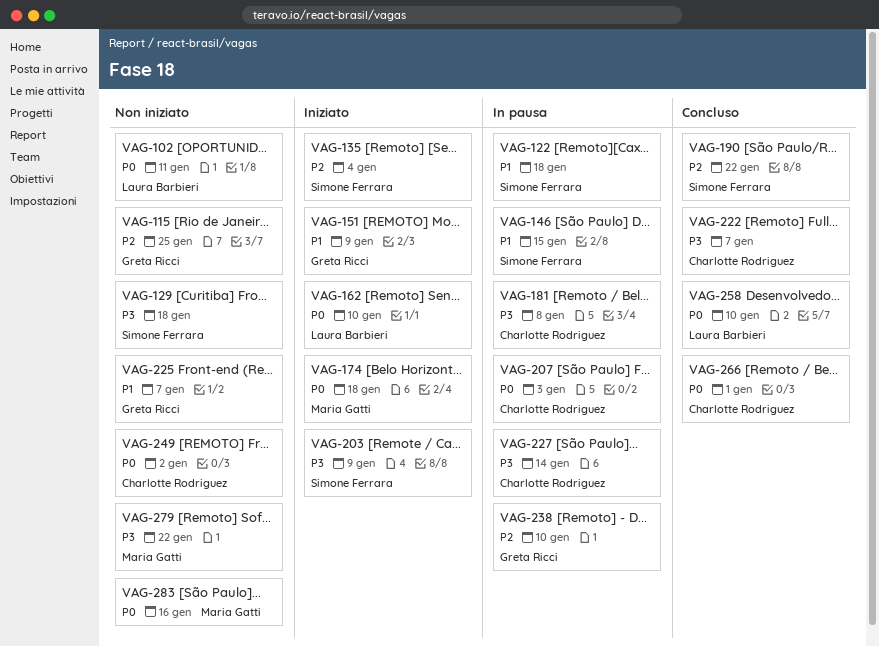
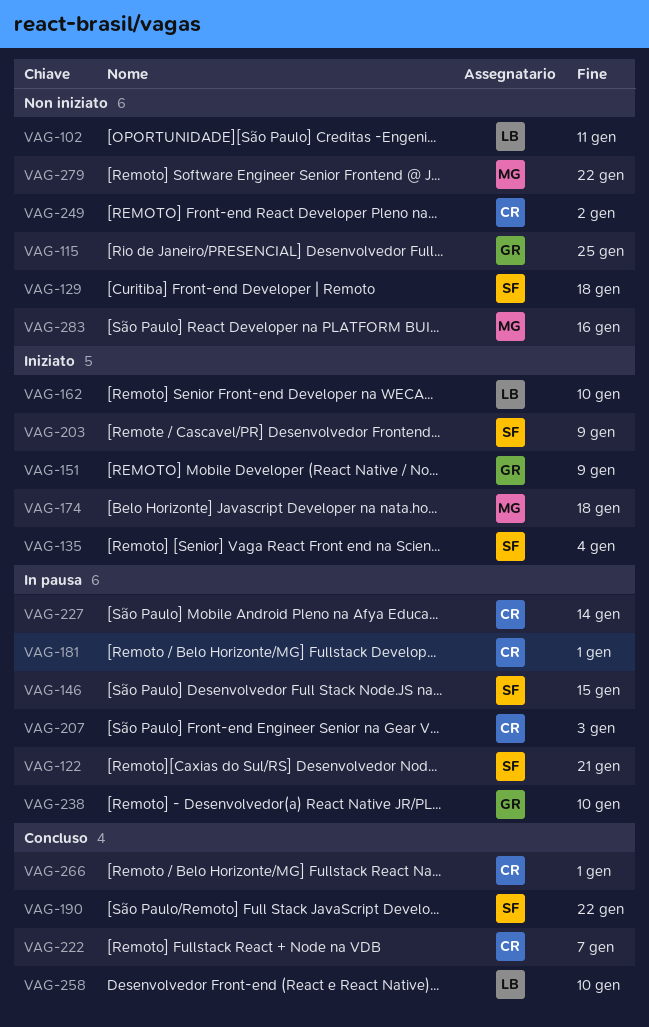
VAG-122, due: Jan 18 -> Jan 21
VAG-181, due: Jan 8 -> Jan 1
VAG-225: present -> none

